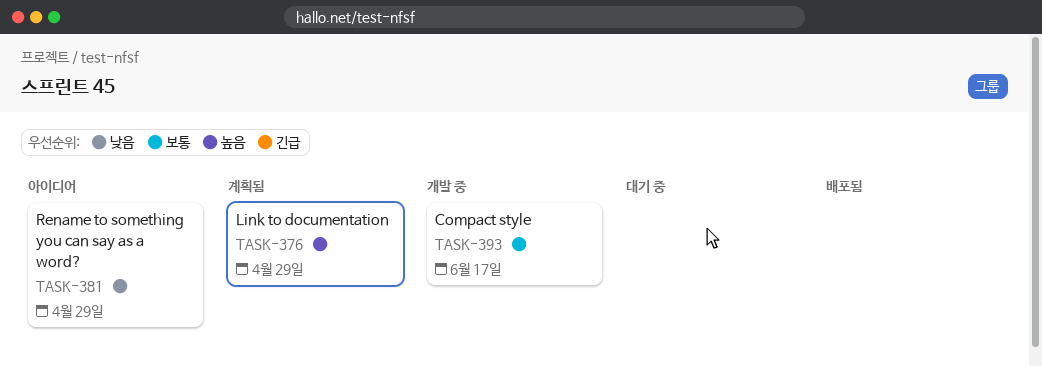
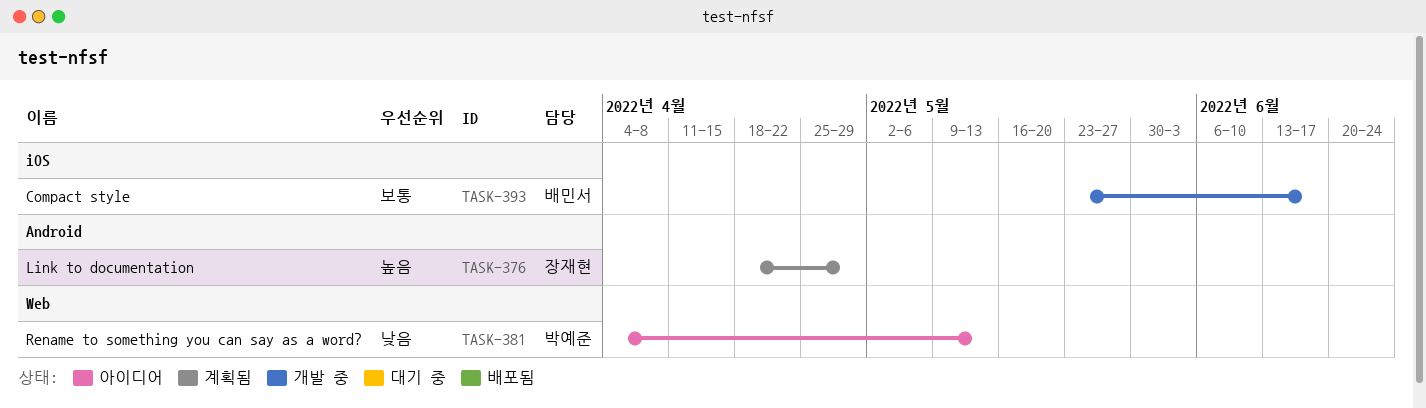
TASK-381, due: Apr 29 -> May 13

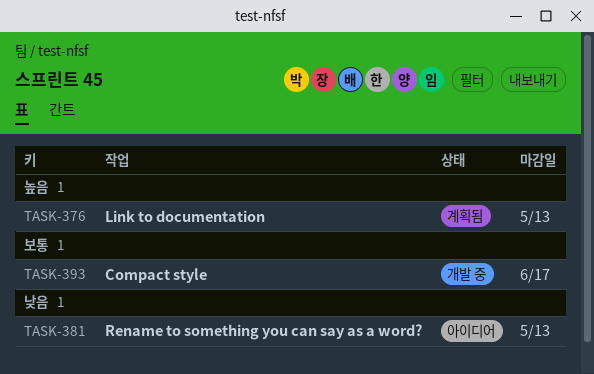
TASK-376, due: Apr 29 -> May 13

